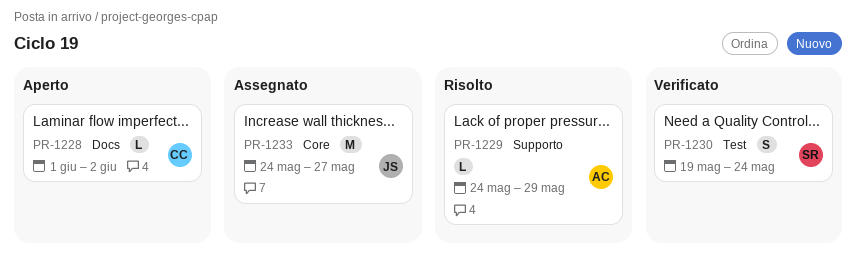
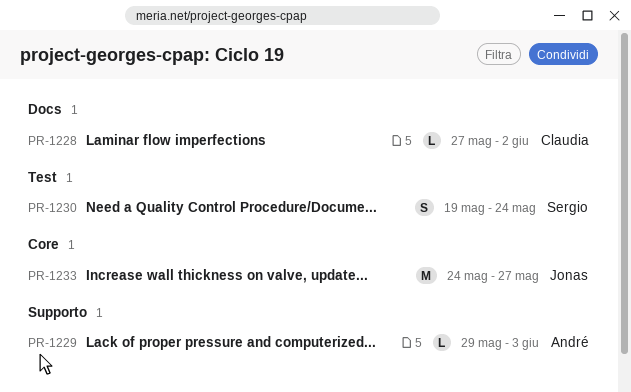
PR-1228, start: Jun 1 -> May 27
PR-1229, start: May 24 -> May 29
PR-1229, due: May 29 -> Jun 3

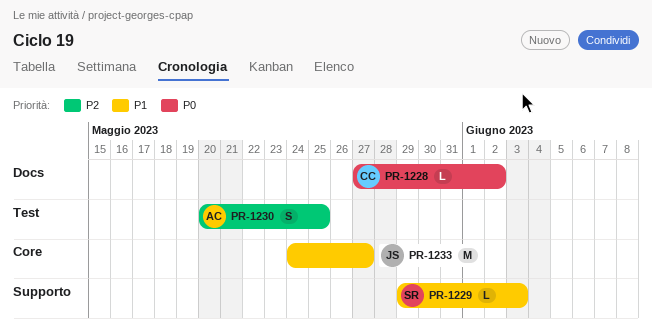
PR-1229, owner: André -> Sergio
PR-1230, owner: Sergio -> André
PR-1230, start: May 19 -> May 20
PR-1230, due: May 24 -> May 25

